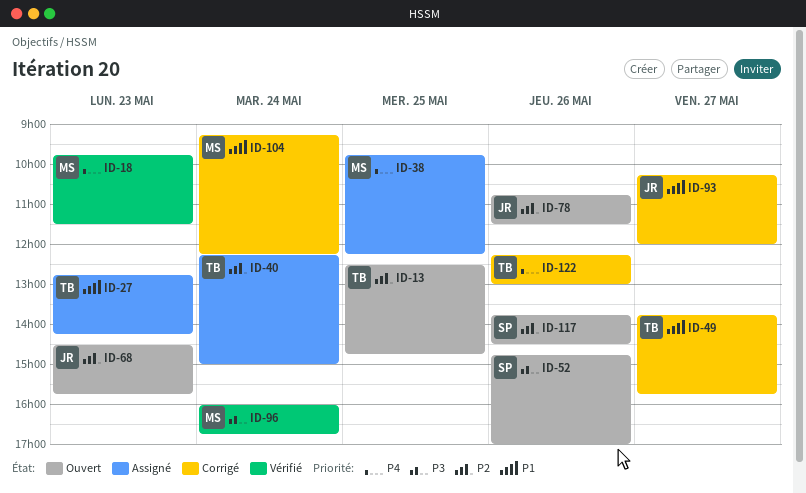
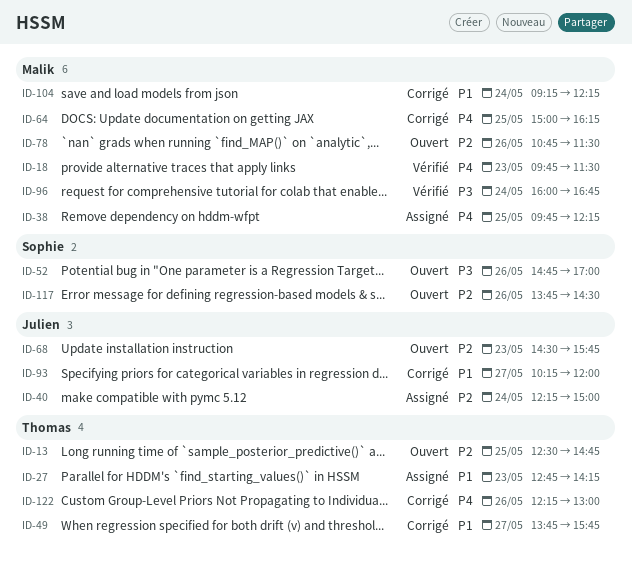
ID-40, owner: Thomas -> Julien
ID-64: none -> present
ID-78, owner: Julien -> Malik

